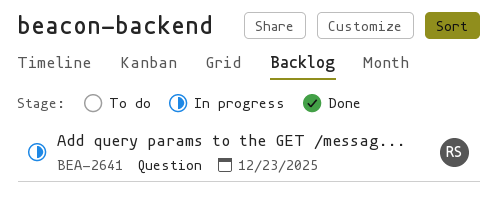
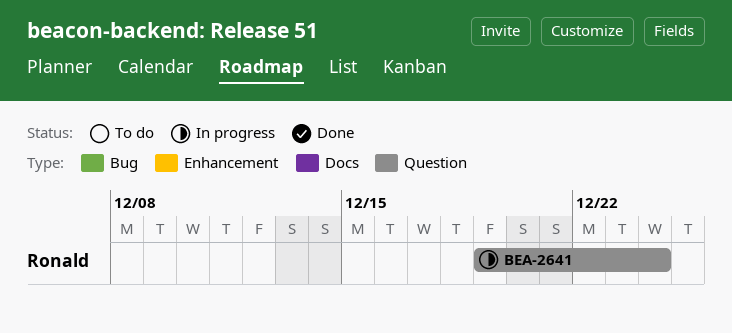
BEA-2641, due: Dec 23 -> Dec 24

